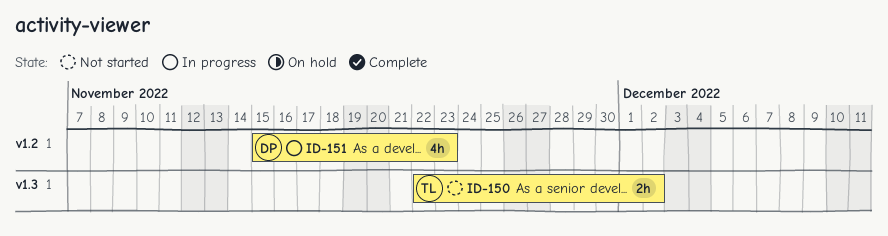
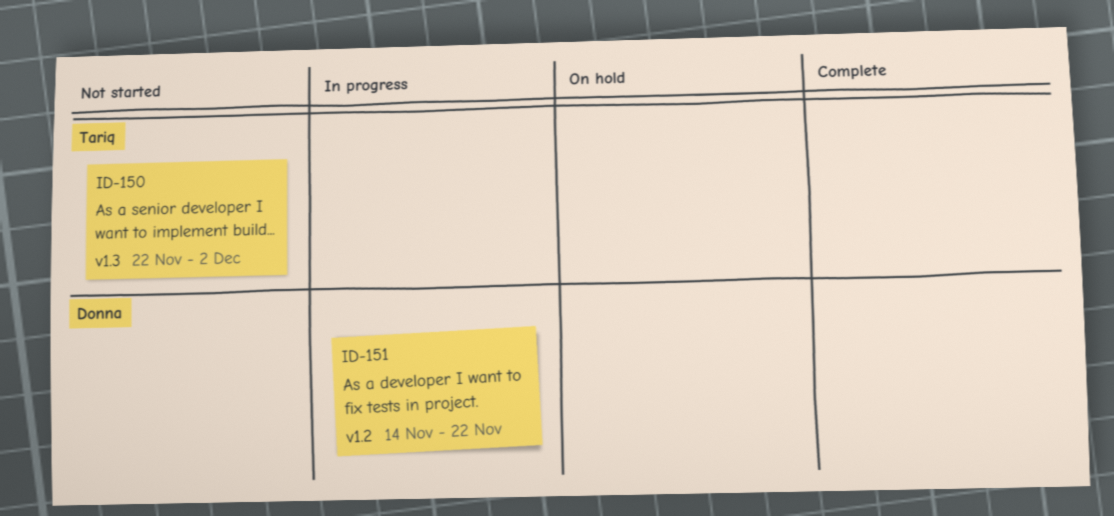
ID-151, start: Nov 15 -> Nov 14
ID-151, due: Nov 23 -> Nov 22

